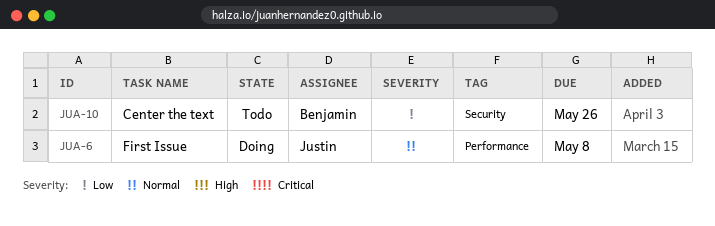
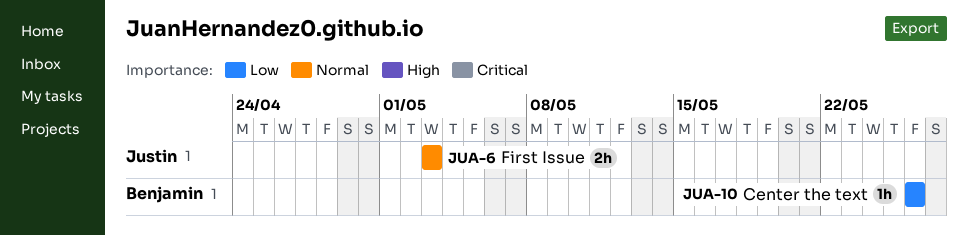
JUA-6, due: May 8 -> May 3

